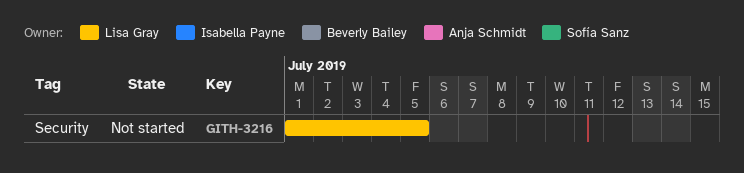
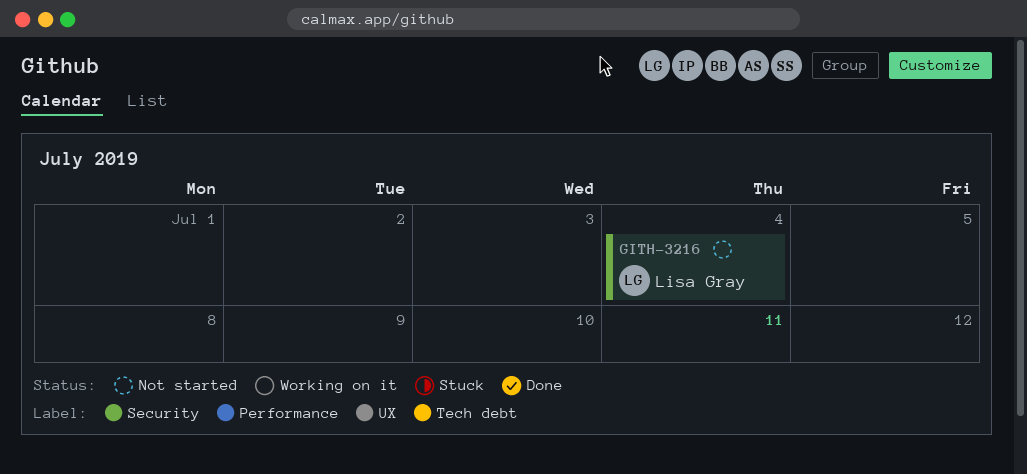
GITH-3216, due: Jul 5 -> Jul 4

